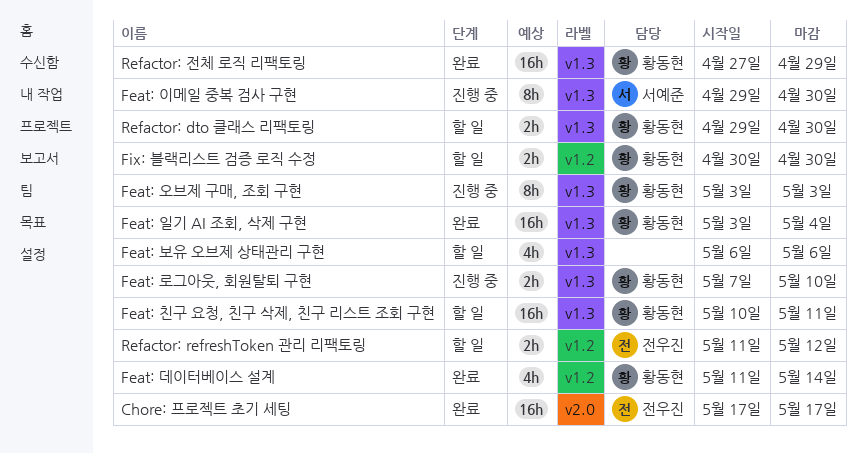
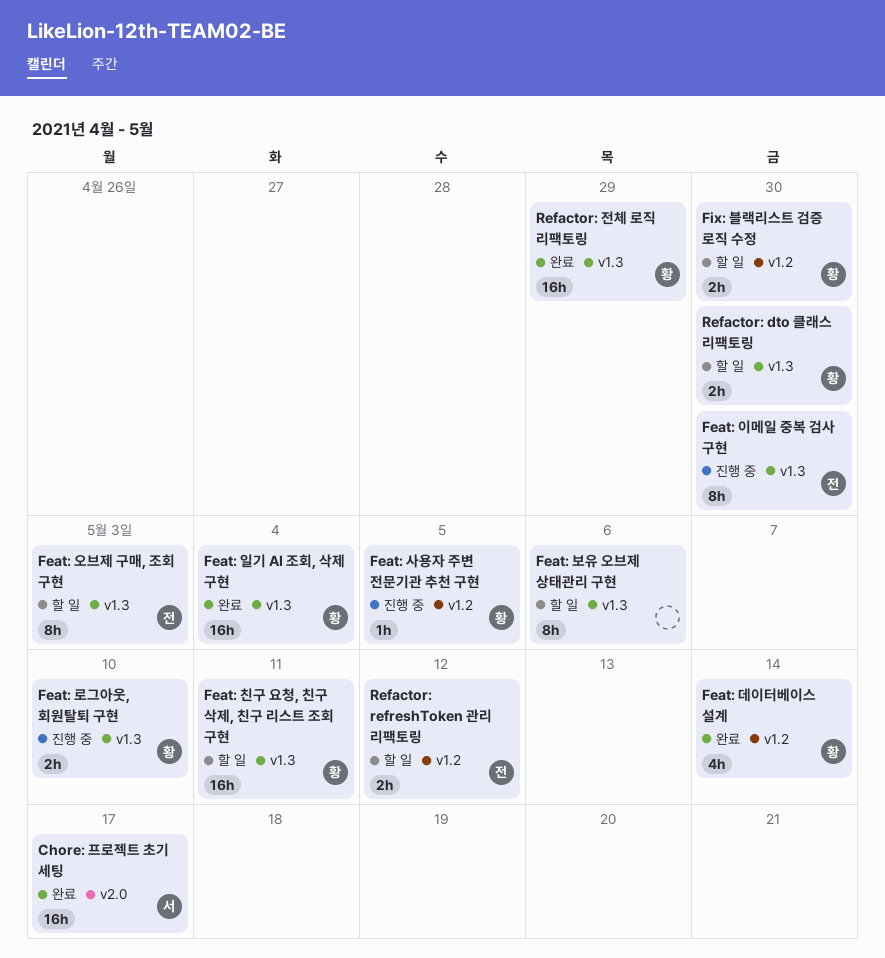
Chore: 프로젝트 초기 세팅, owner: 전우진 -> 서예준
Feat: 보유 오브제 상태관리 구현, estimate: 4h -> 8h
Feat: 사용자 주변 전문기관 추천 구현: none -> present
Feat: 오브제 구매, 조회 구현, status: 진행 중 -> 할 일
Feat: 오브제 구매, 조회 구현, owner: 황동현 -> 전우진
Feat: 이메일 중복 검사 구현, owner: 서예준 -> 전우진

